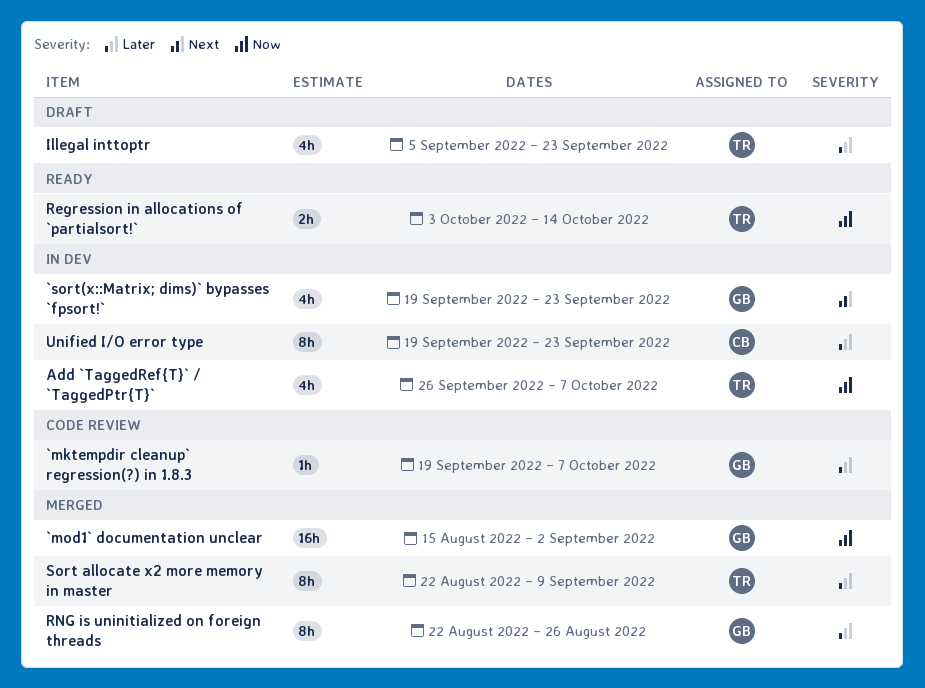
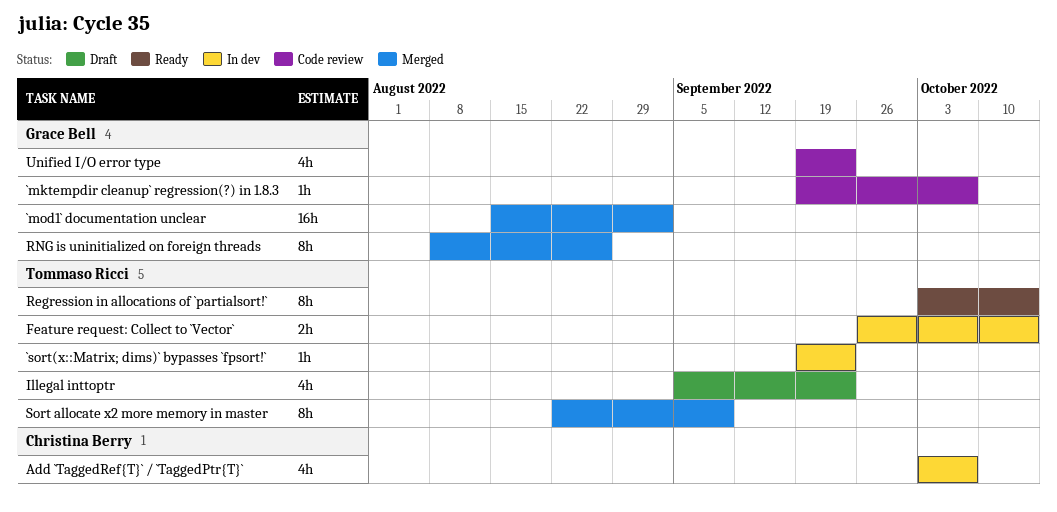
`sort(x::Matrix; dims)` bypasses `fpsort!`, owner: Grace Bell -> Tommaso Ricci
`sort(x::Matrix; dims)` bypasses `fpsort!`, estimate: 4h -> 1h
Add `TaggedRef{T}` / `TaggedPtr{T}`, owner: Tommaso Ricci -> Christina Berry
Add `TaggedRef{T}` / `TaggedPtr{T}`, start: Sep 26 -> Oct 3
Feature request: Collect to `Vector`: none -> present
Regression in allocations of `partialsort!`, estimate: 2h -> 8h
RNG is uninitialized on foreign threads, start: Aug 22 -> Aug 8
Unified I/O error type, status: In dev -> Code review
Unified I/O error type, owner: Christina Berry -> Grace Bell
Unified I/O error type, estimate: 8h -> 4h

